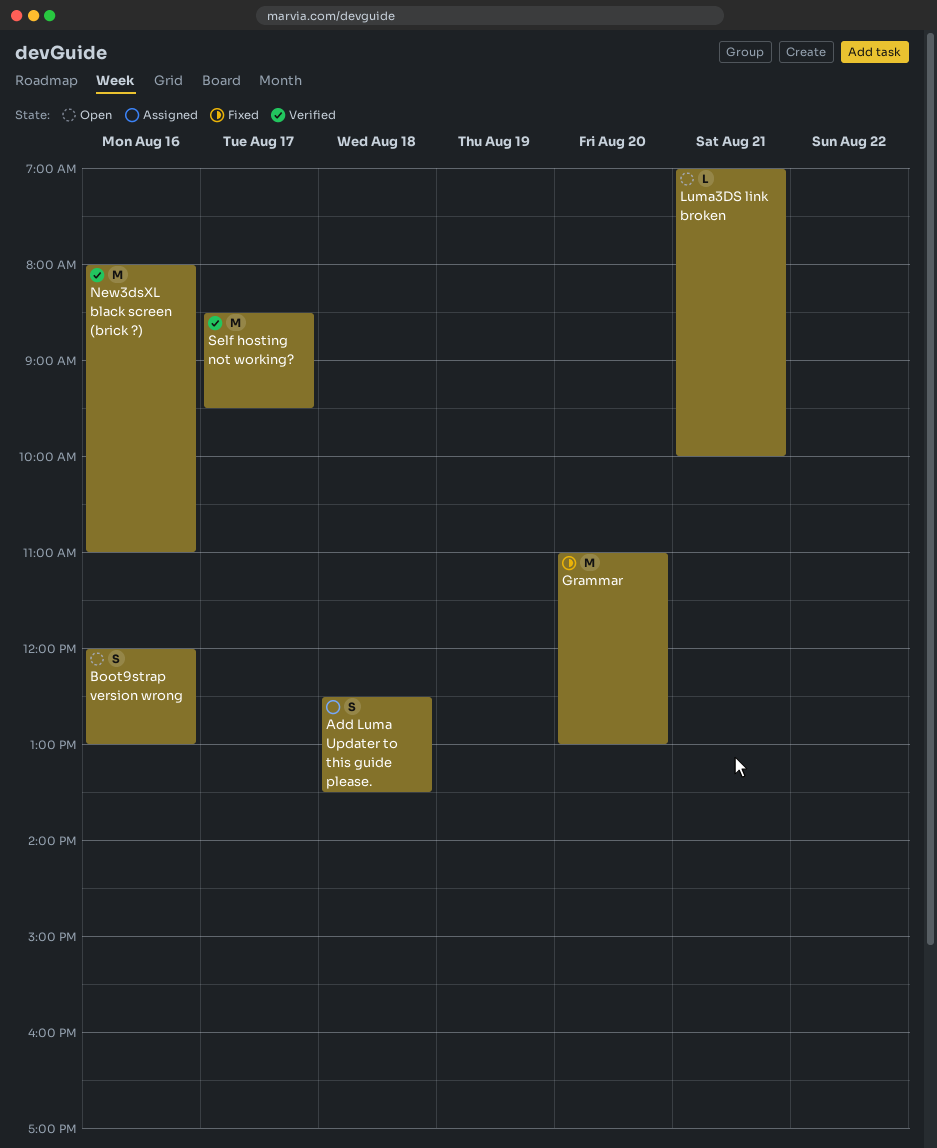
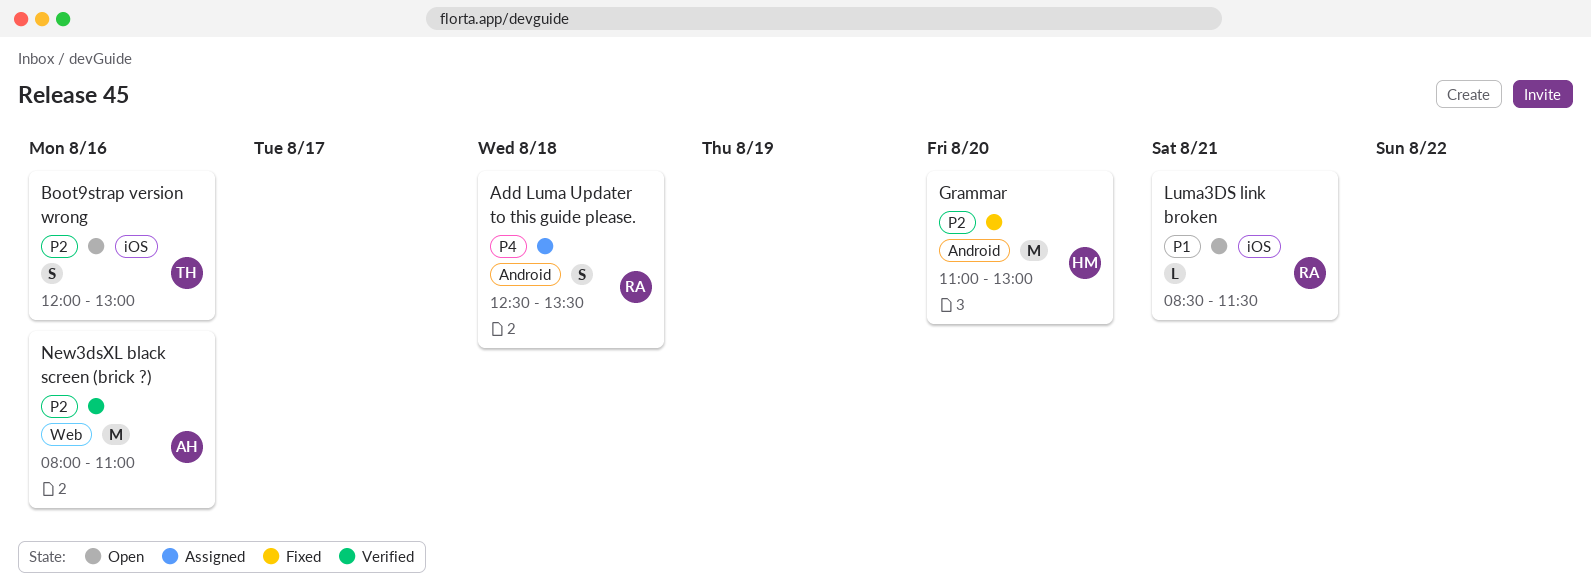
Luma3DS link broken, begins: 07:00 -> 08:30
Luma3DS link broken, ends: 10:00 -> 11:30
Self hosting not working?: present -> none

